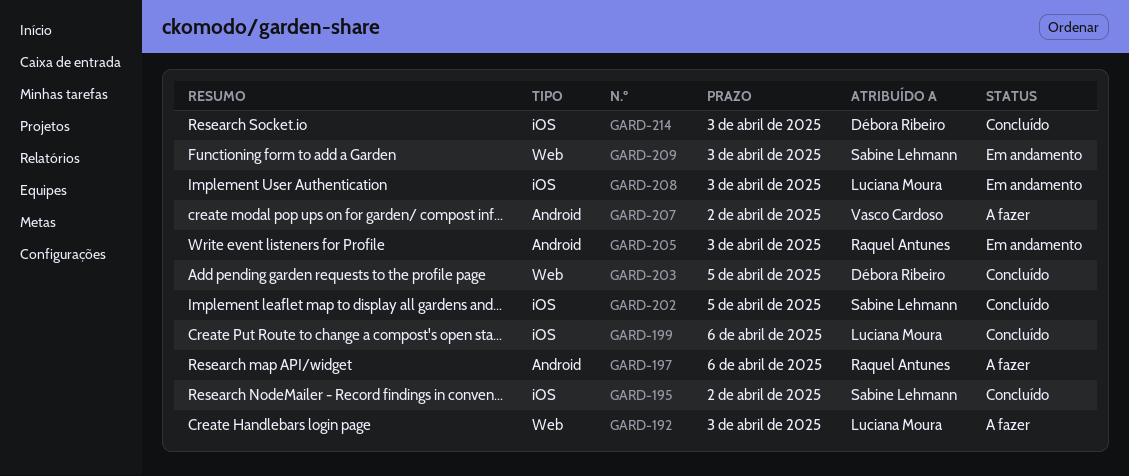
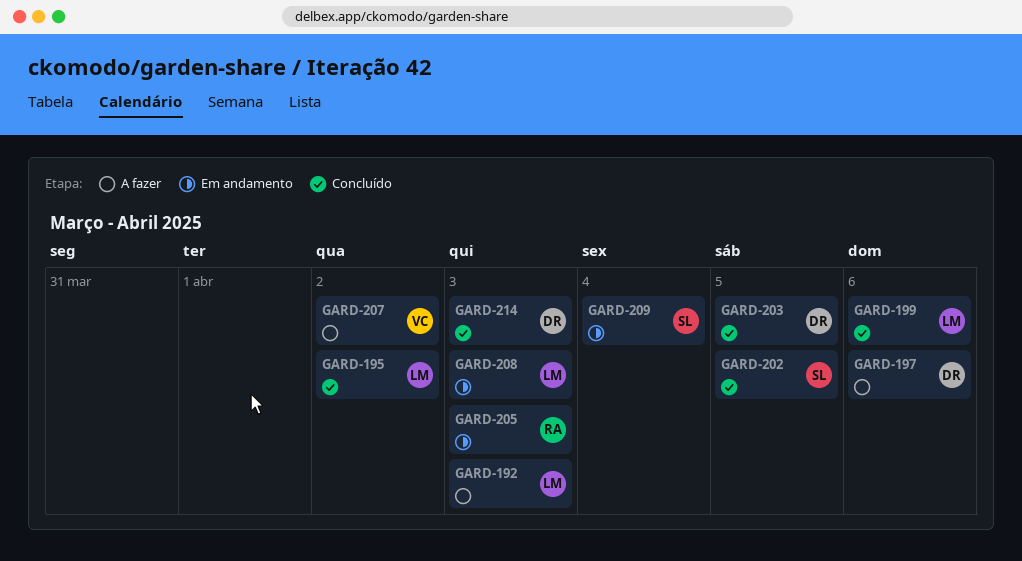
GARD-195, owner: Sabine Lehmann -> Luciana Moura
GARD-197, owner: Raquel Antunes -> Débora Ribeiro
GARD-209, due: Apr 3 -> Apr 4

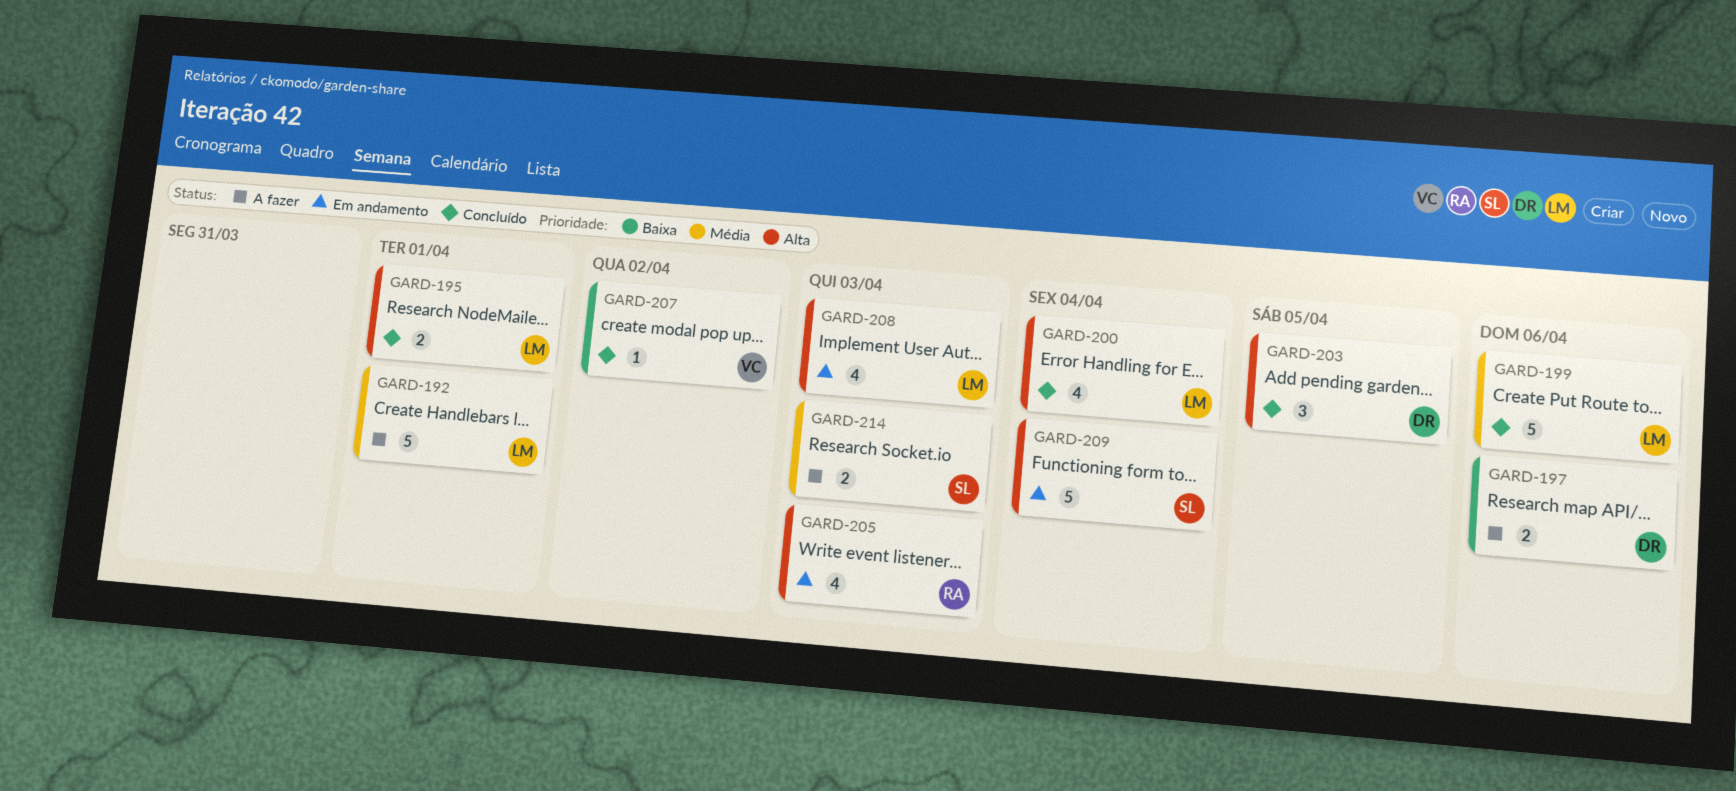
GARD-192, due: Apr 3 -> Apr 1
GARD-195, due: Apr 2 -> Apr 1
GARD-200: none -> present
GARD-202: present -> none
GARD-207, status: A fazer -> Concluído
GARD-214, status: Concluído -> A fazer
GARD-214, owner: DR -> SL

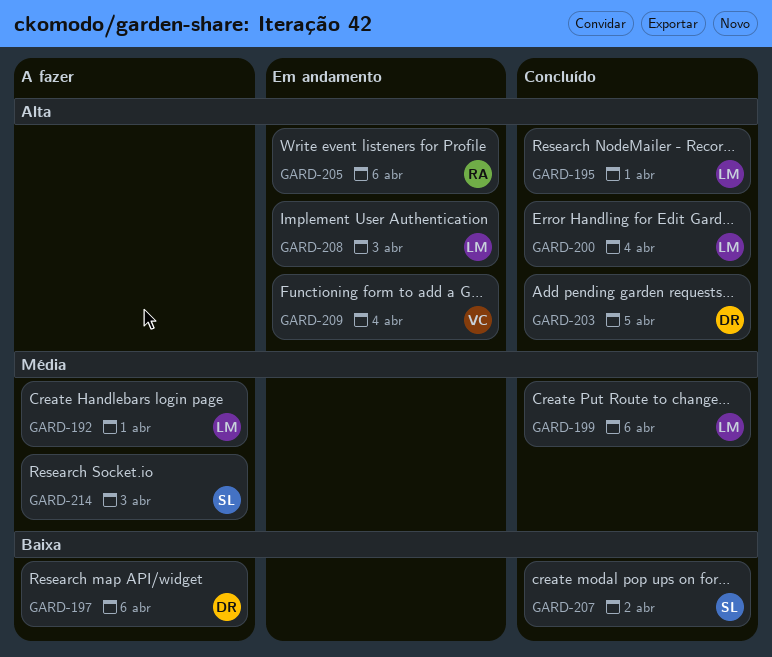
GARD-205, due: Apr 3 -> Apr 6
GARD-207, owner: VC -> SL
GARD-209, owner: SL -> VC

